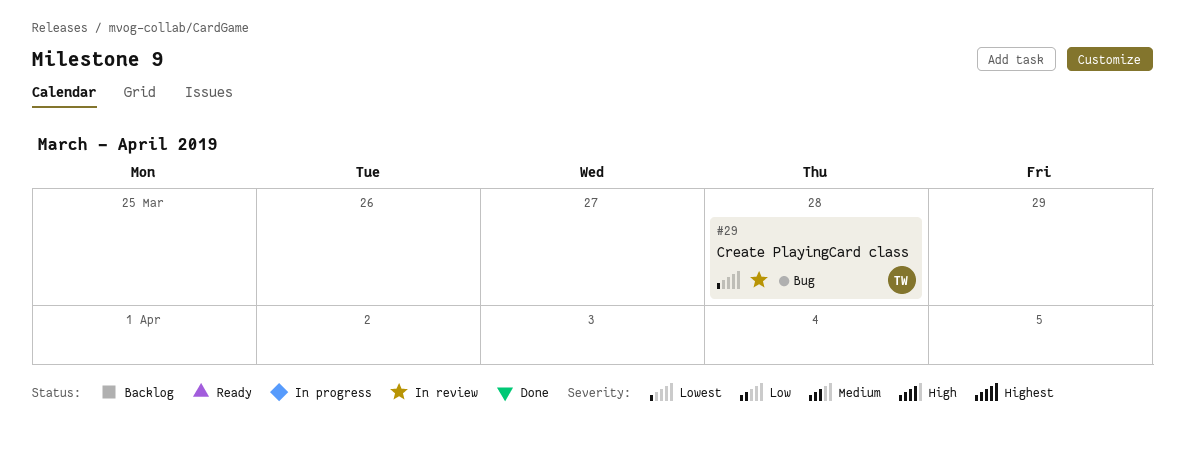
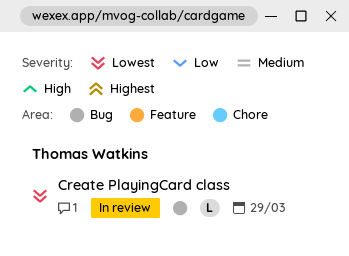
Create PlayingCard class, due: Mar 28 -> Mar 29

